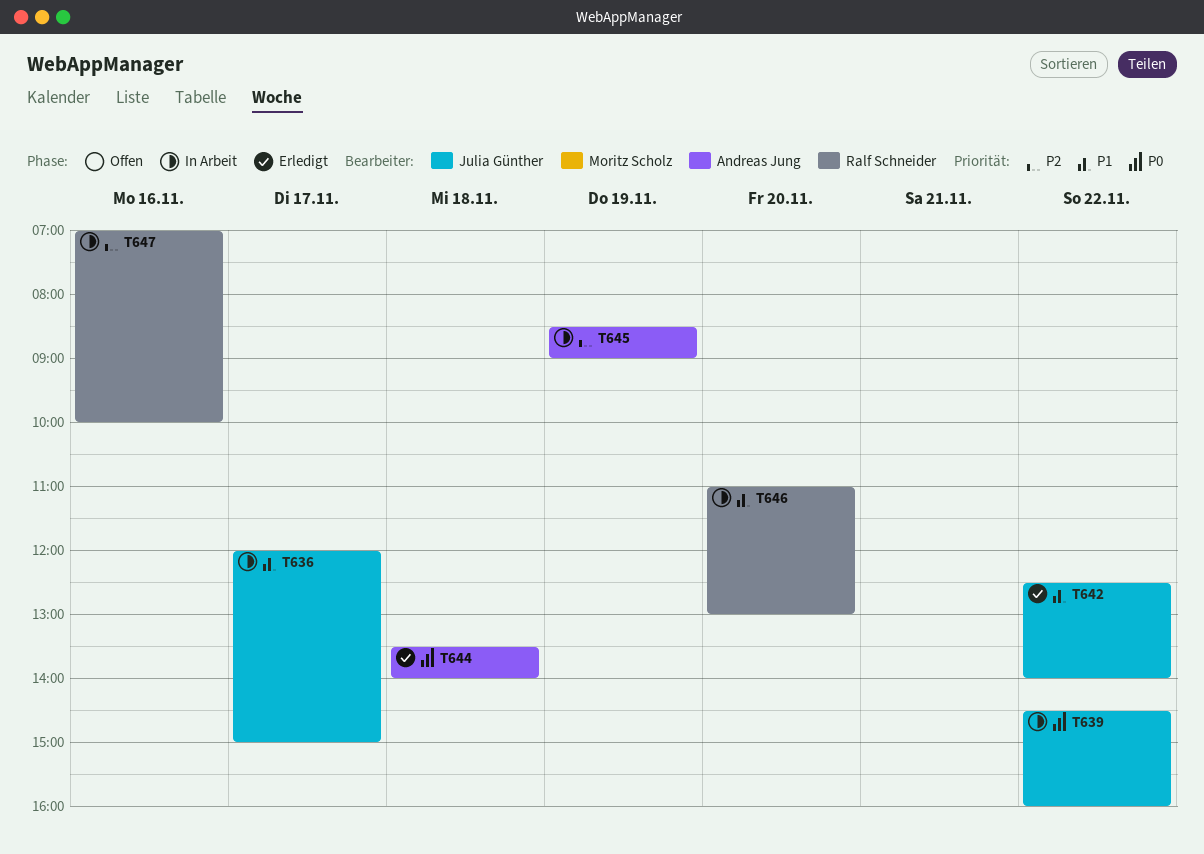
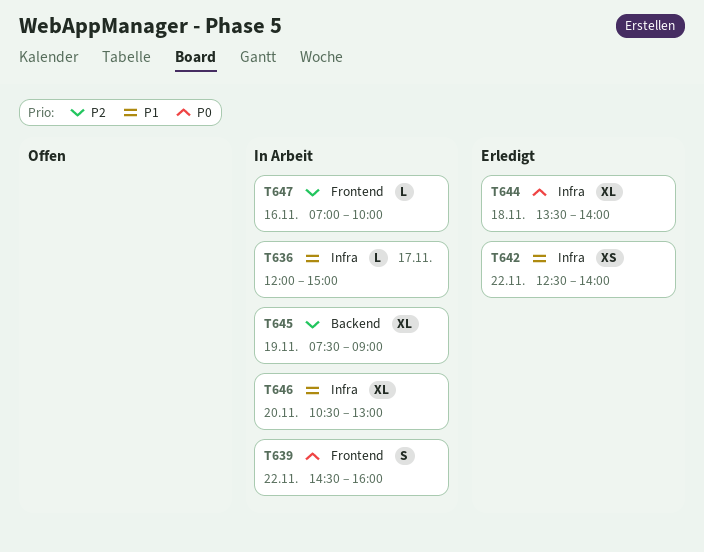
T645, begins: 08:30 -> 07:30
T646, begins: 11:00 -> 10:30

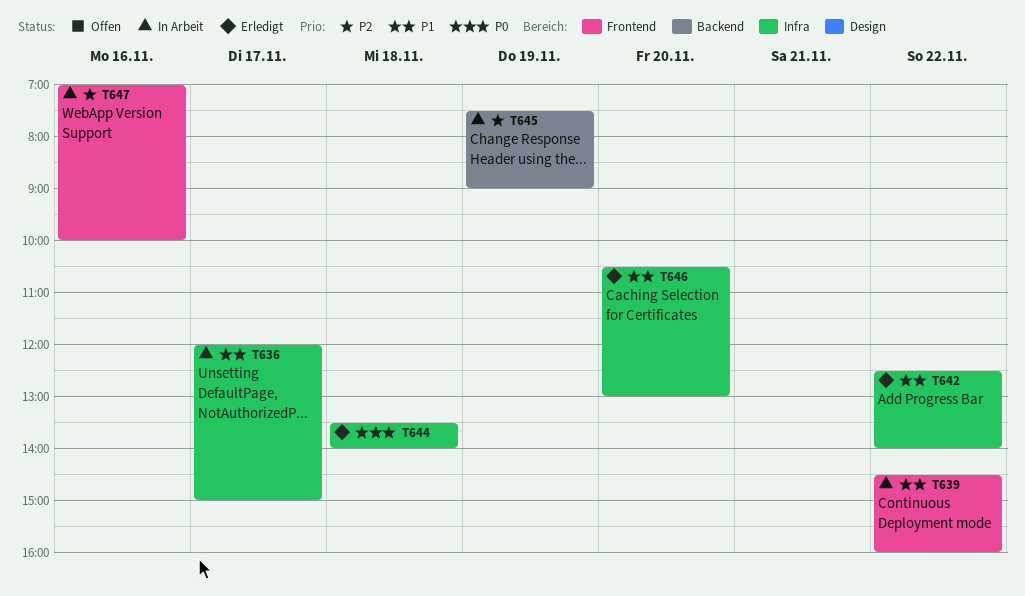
T639, priority: P0 -> P1
T646, status: In Arbeit -> Erledigt

